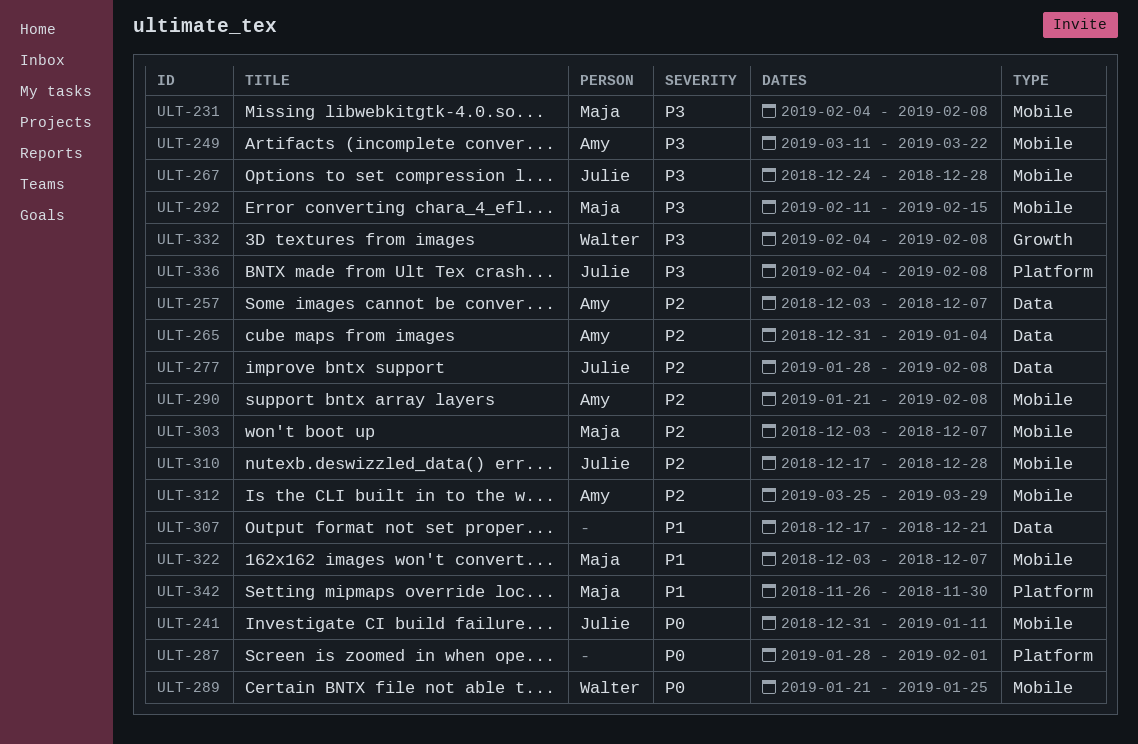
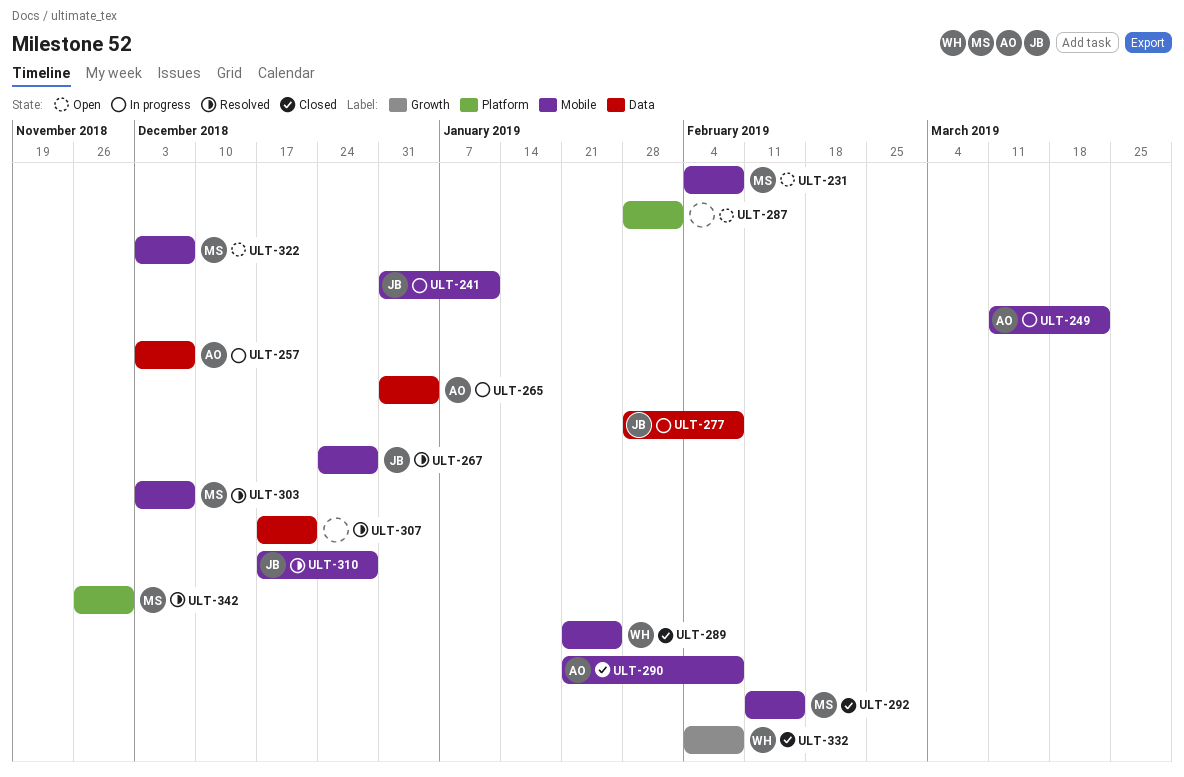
ULT-312: present -> none
ULT-336: present -> none

